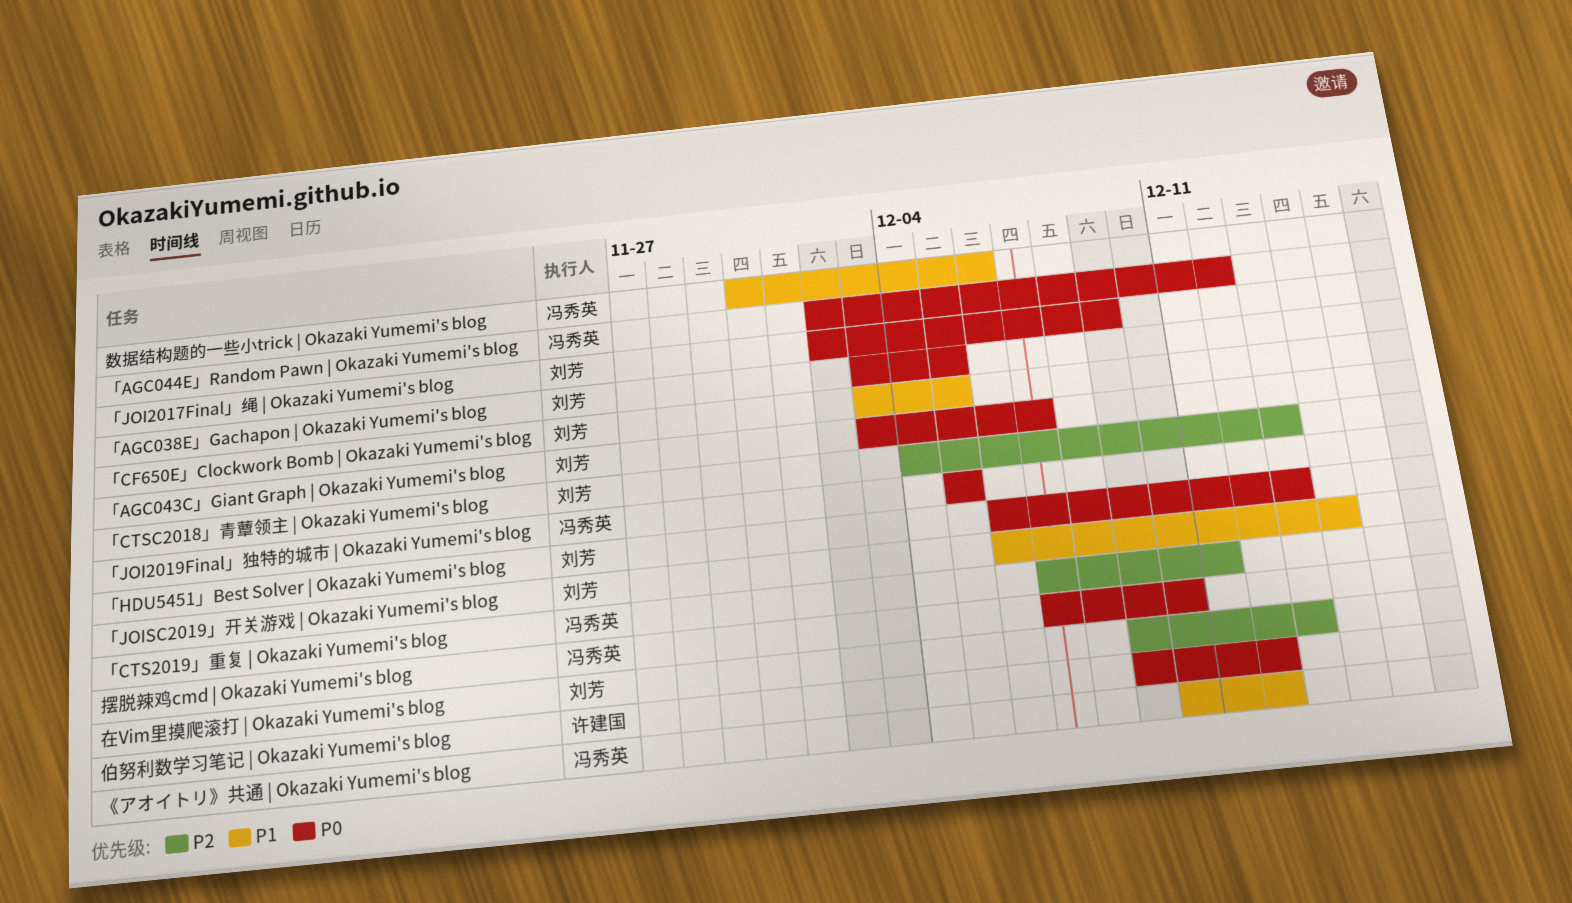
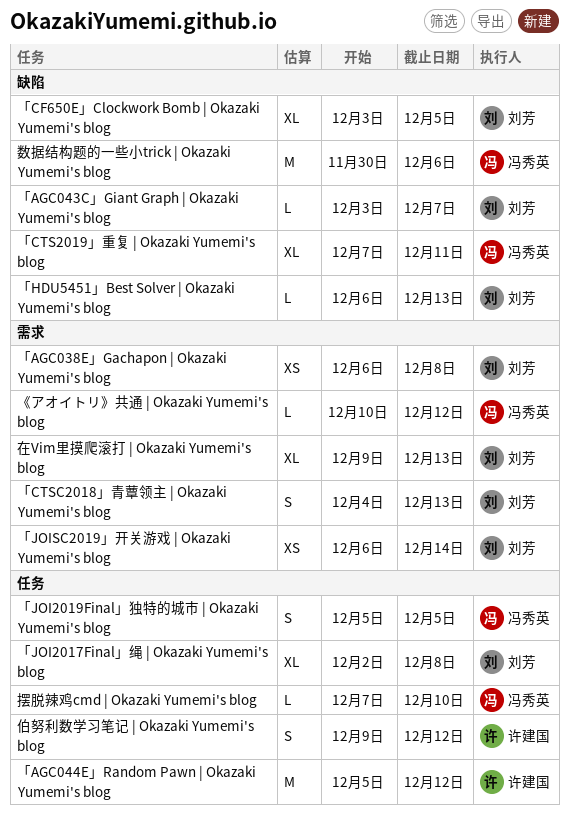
「AGC038E」Gachapon | Okazaki Yumemi's blog, start: Dec 3 -> Dec 6
「AGC038E」Gachapon | Okazaki Yumemi's blog, due: Dec 5 -> Dec 8
「AGC044E」Random Pawn | Okazaki Yumemi's blog, owner: 冯秀英 -> 许建国
「AGC044E」Random Pawn | Okazaki Yumemi's blog, start: Dec 2 -> Dec 5
「JOI2017Final」绳 | Okazaki Yumemi's blog, due: Dec 9 -> Dec 8

